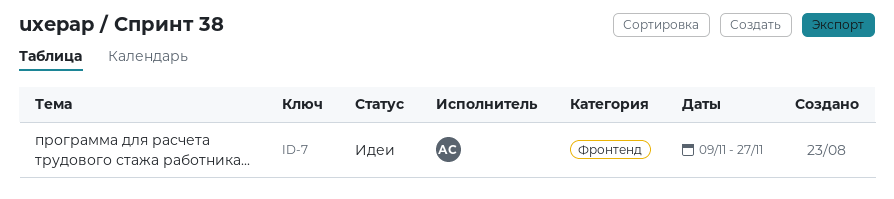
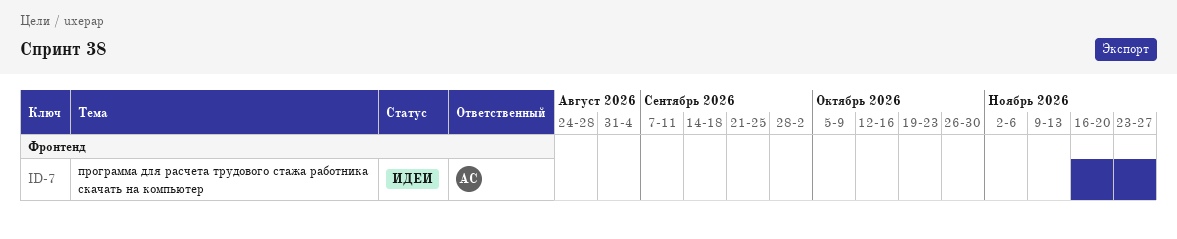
ID-7, start: Nov 9 -> Nov 16

